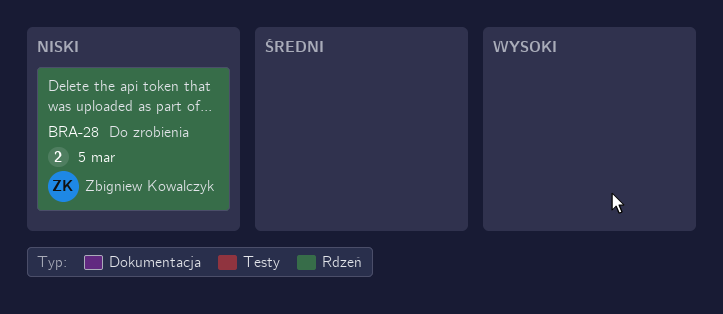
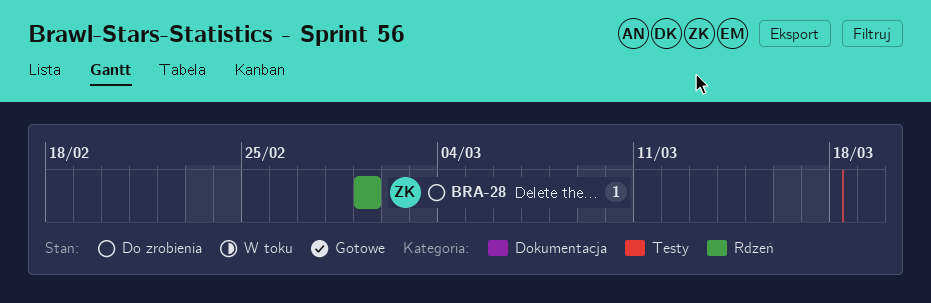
BRA-28, estimate: 2 -> 1
BRA-28, due: Mar 5 -> Mar 1

